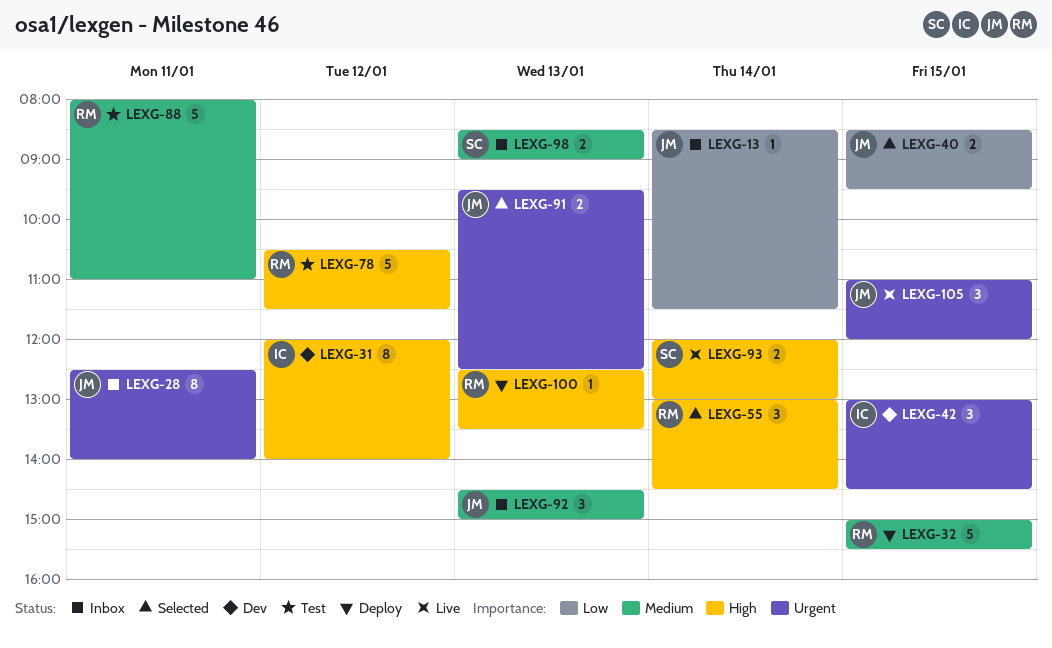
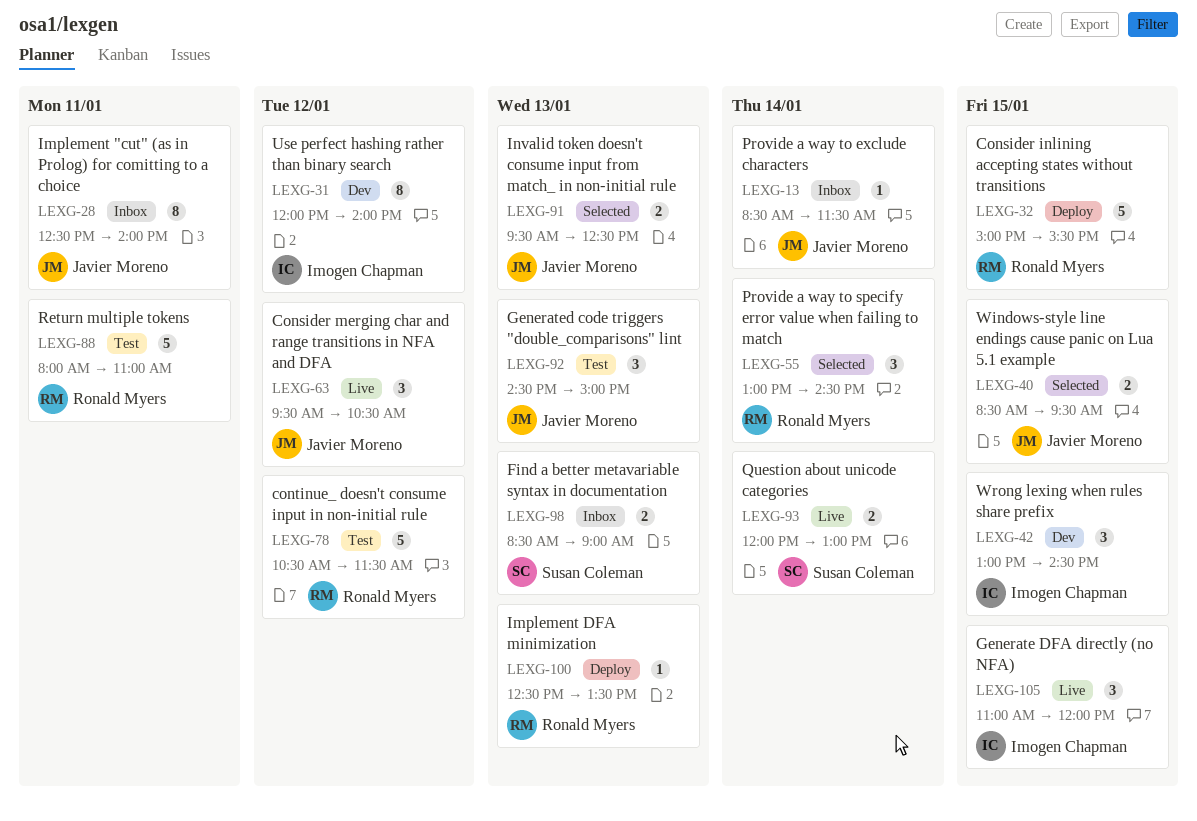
LEXG-63: none -> present
LEXG-92, status: Inbox -> Test
LEXG-105, owner: Javier Moreno -> Imogen Chapman

